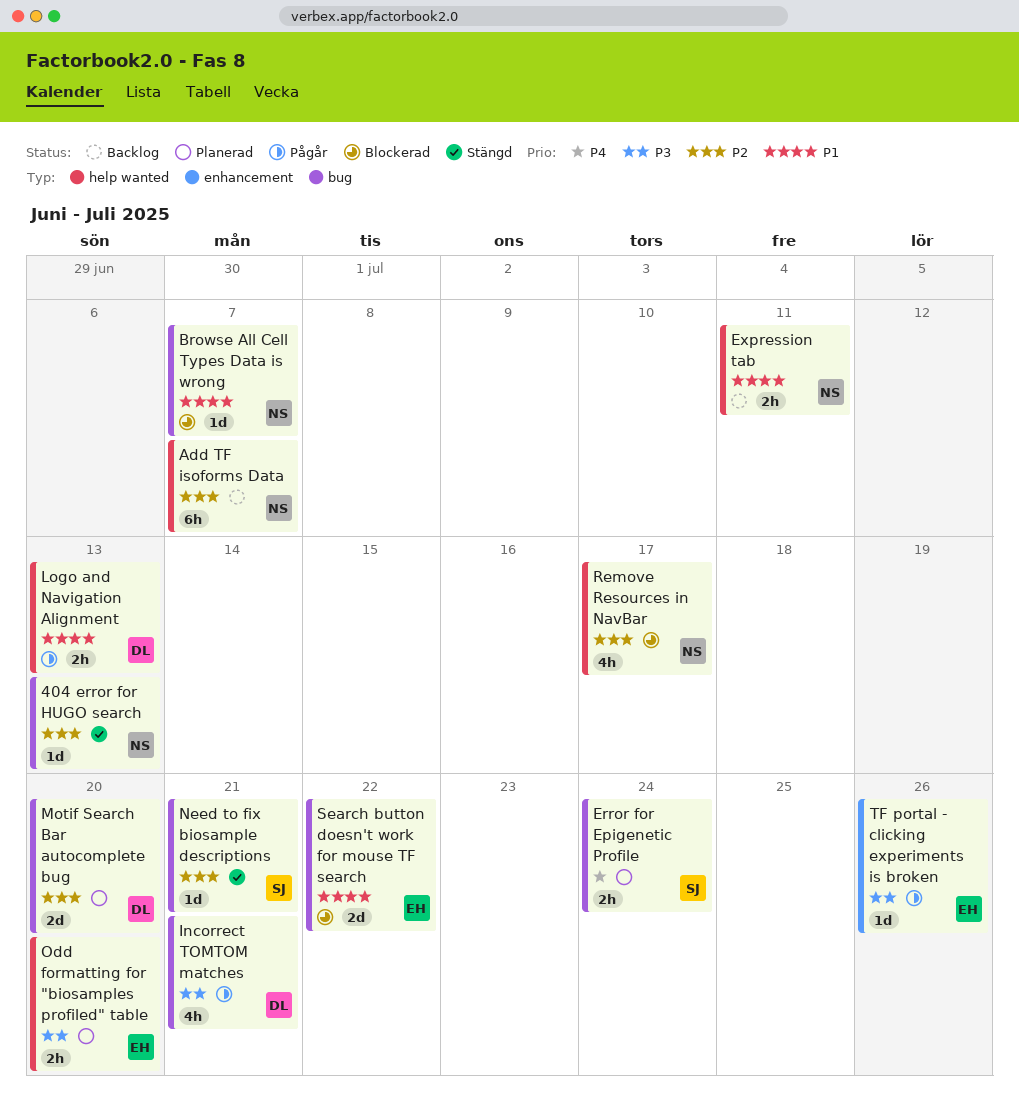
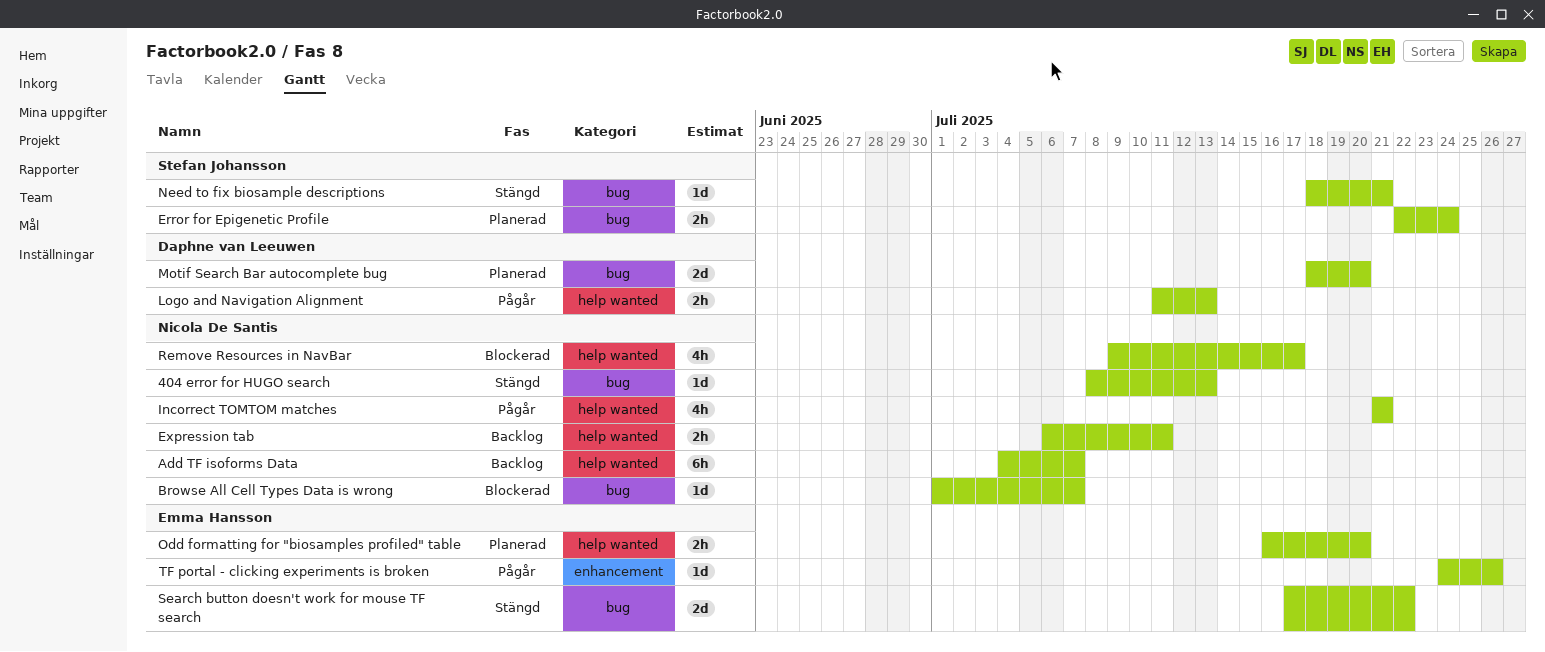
Incorrect TOMTOM matches, owner: Daphne van Leeuwen -> Nicola De Santis
Incorrect TOMTOM matches, label: bug -> help wanted
Search button doesn't work for mouse TF search, status: Blockerad -> Stängd

